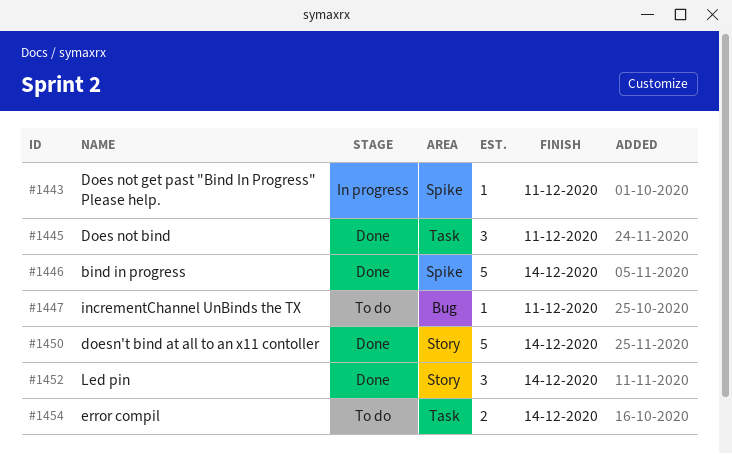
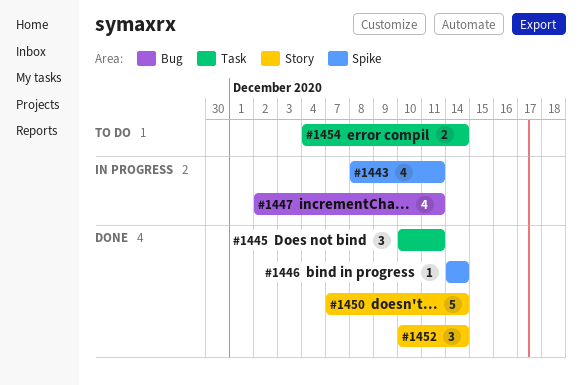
#1443, estimate: 1 -> 4
#1446, estimate: 5 -> 1
#1447, status: To do -> In progress
#1447, estimate: 1 -> 4

